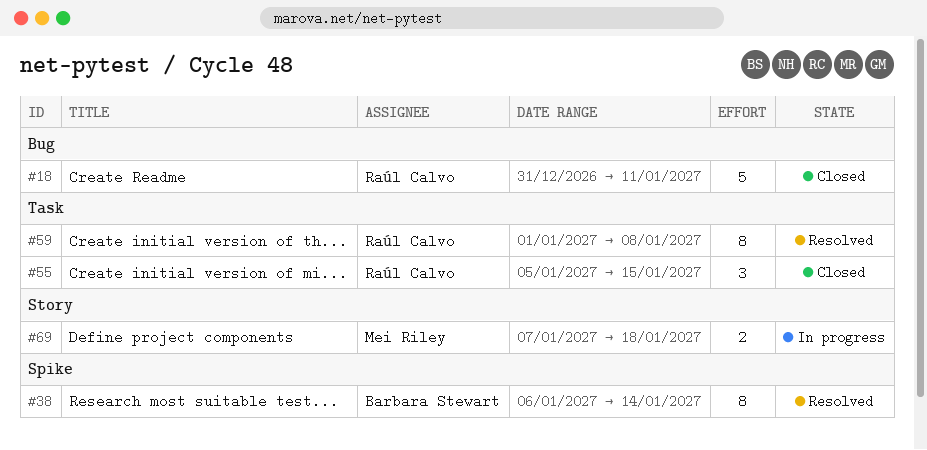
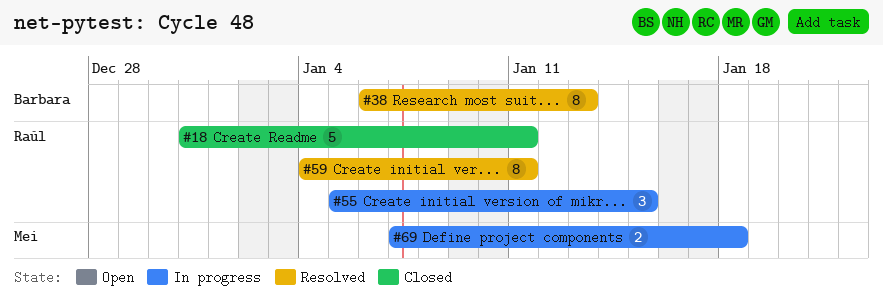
#38, due: Jan 14 -> Jan 13
#55, status: Closed -> In progress
#59, start: Jan 1 -> Jan 4
#59, due: Jan 8 -> Jan 11

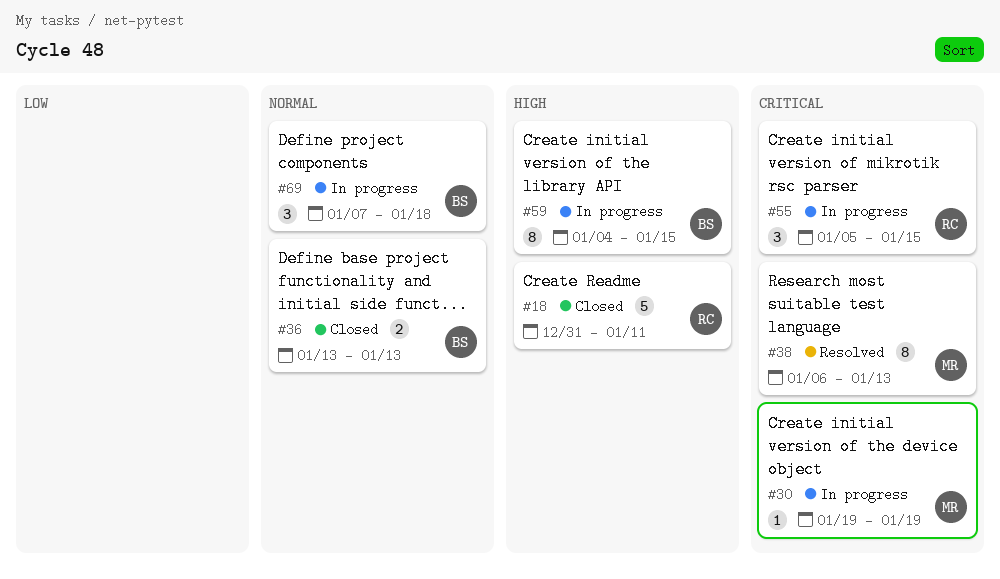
#30: none -> present
#36: none -> present
#38, owner: Barbara -> Mei
#59, status: Resolved -> In progress
#59, owner: Raúl -> Barbara
#59, due: Jan 11 -> Jan 15
#69, owner: Mei -> Barbara
#69, estimate: 2 -> 3

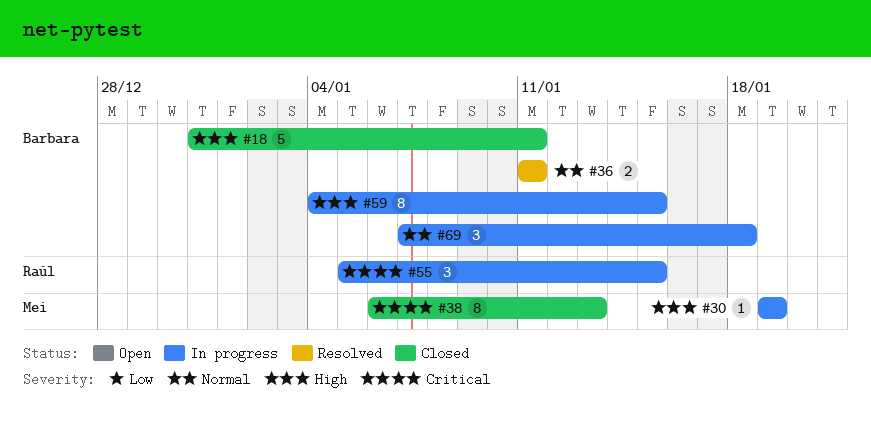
#18, owner: Raúl -> Barbara
#30, priority: Critical -> High
#36, status: Closed -> Resolved
#36, start: Jan 13 -> Jan 11
#36, due: Jan 13 -> Jan 11
#38, status: Resolved -> Closed

